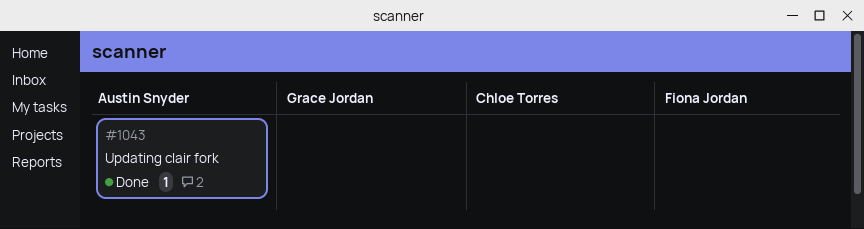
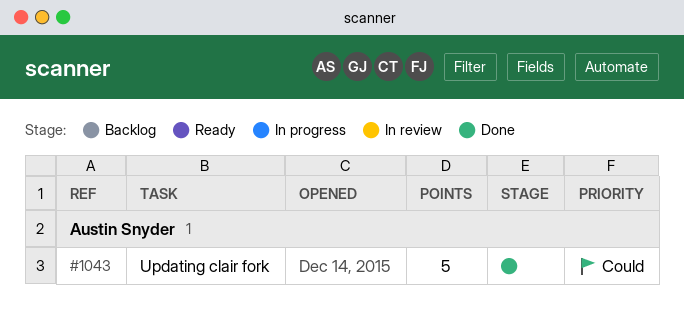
#1043, estimate: 1 -> 5

